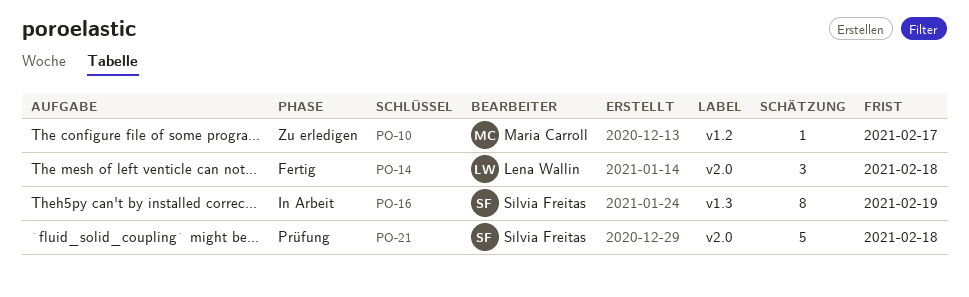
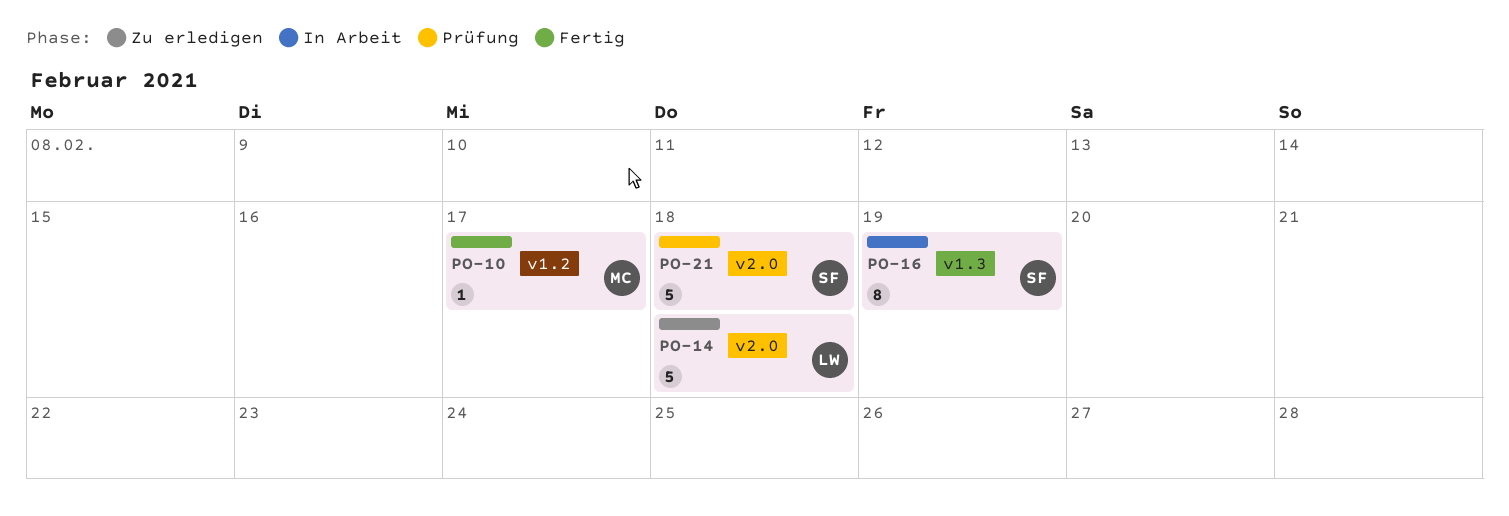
PO-10, status: Zu erledigen -> Fertig
PO-14, status: Fertig -> Zu erledigen
PO-14, estimate: 3 -> 5

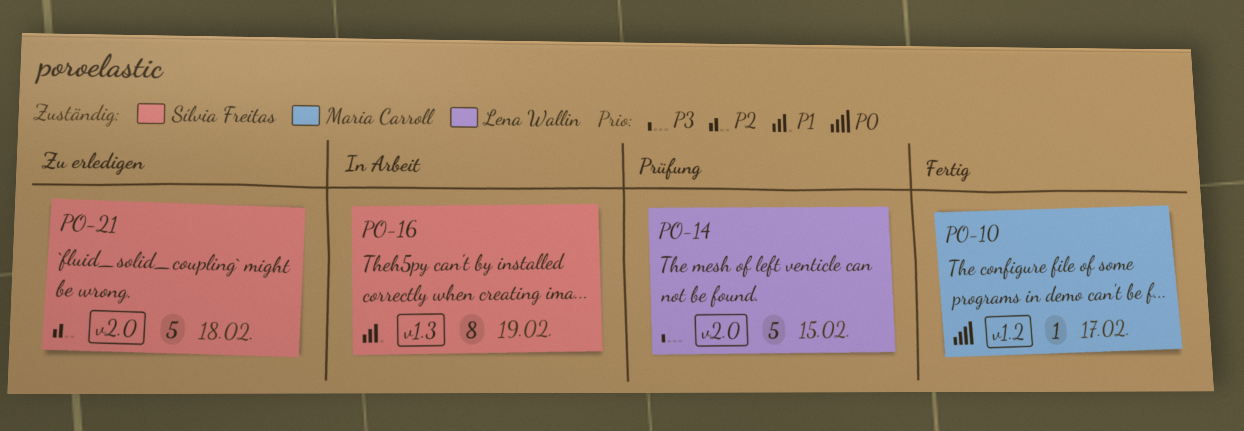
PO-14, status: Zu erledigen -> Prüfung
PO-14, due: Feb 18 -> Feb 15
PO-21, status: Prüfung -> Zu erledigen

